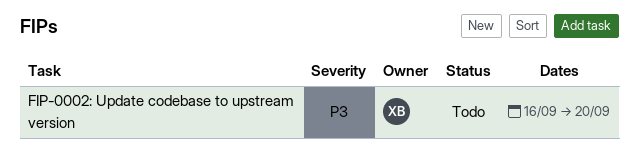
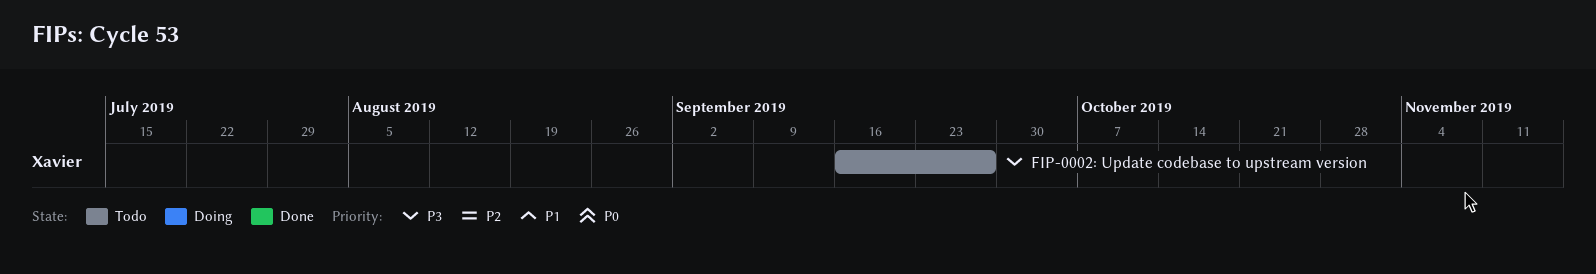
FIP-0002: Update codebase to upstream version, due: Sep 20 -> Sep 27

